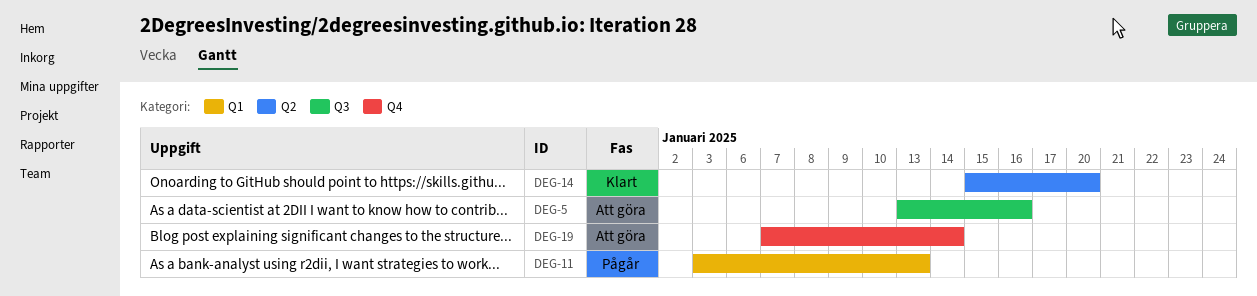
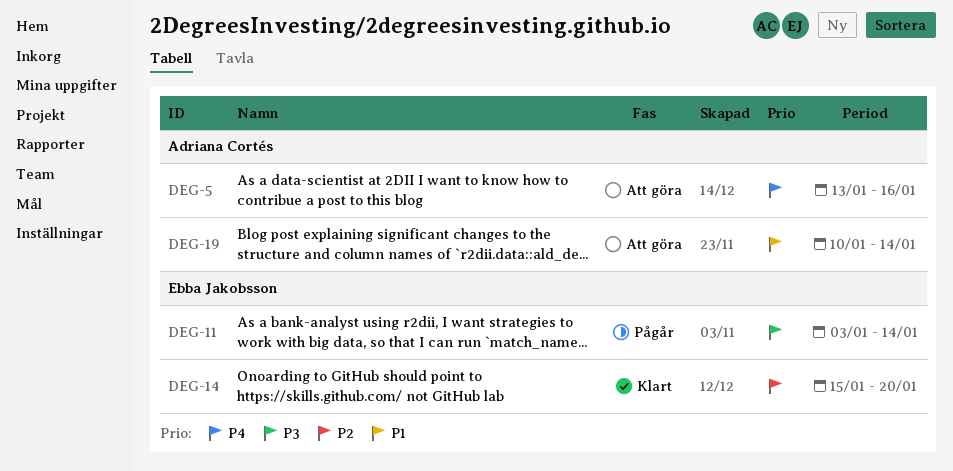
DEG-11, due: Jan 13 -> Jan 14
DEG-19, start: Jan 7 -> Jan 10

